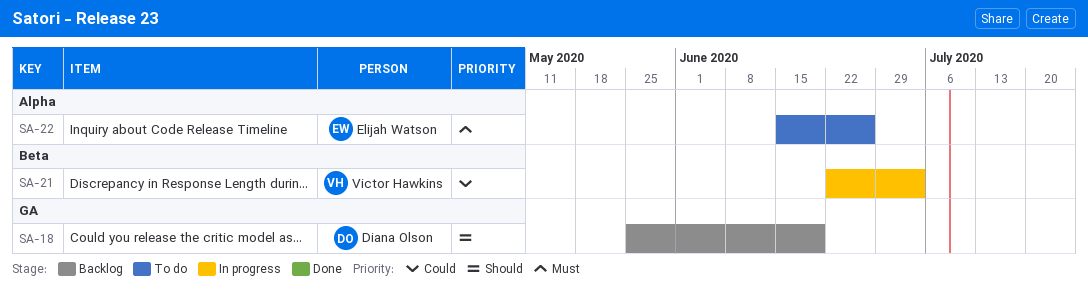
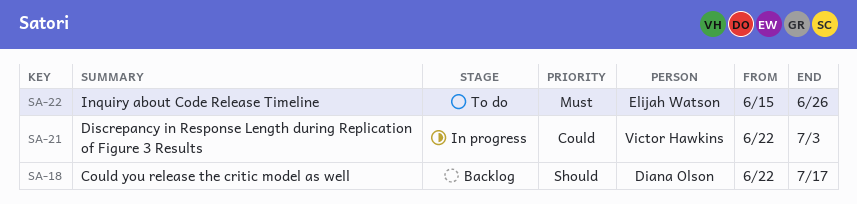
SA-18, start: May 25 -> Jun 22
SA-18, due: Jun 19 -> Jul 17

